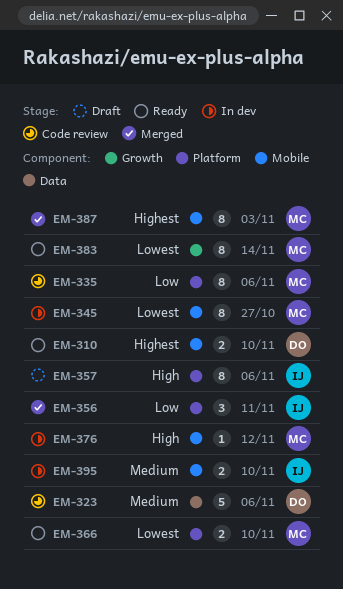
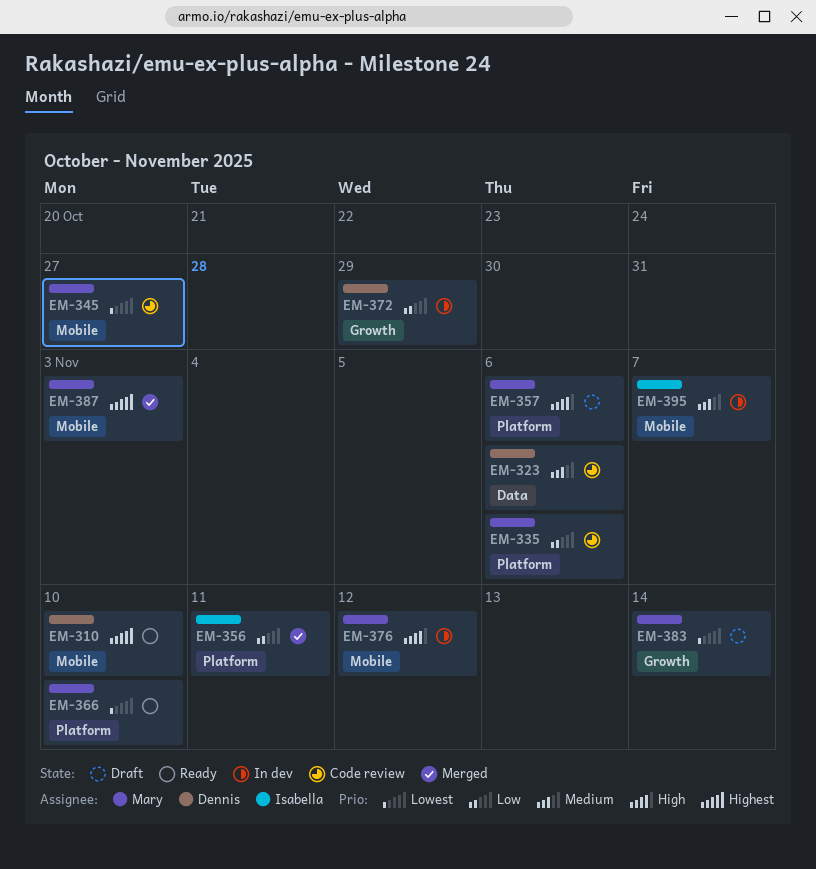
EM-345, status: In dev -> Code review
EM-357, owner: Isabella -> Mary
EM-372: none -> present
EM-383, status: Ready -> Draft
EM-395, due: Nov 10 -> Nov 7

